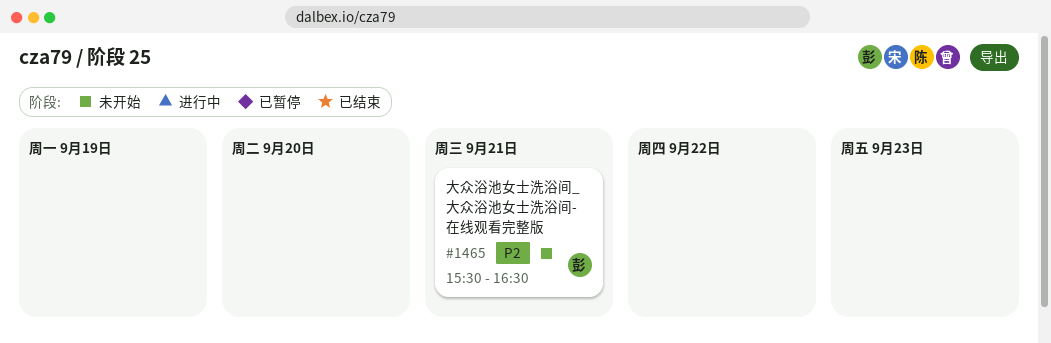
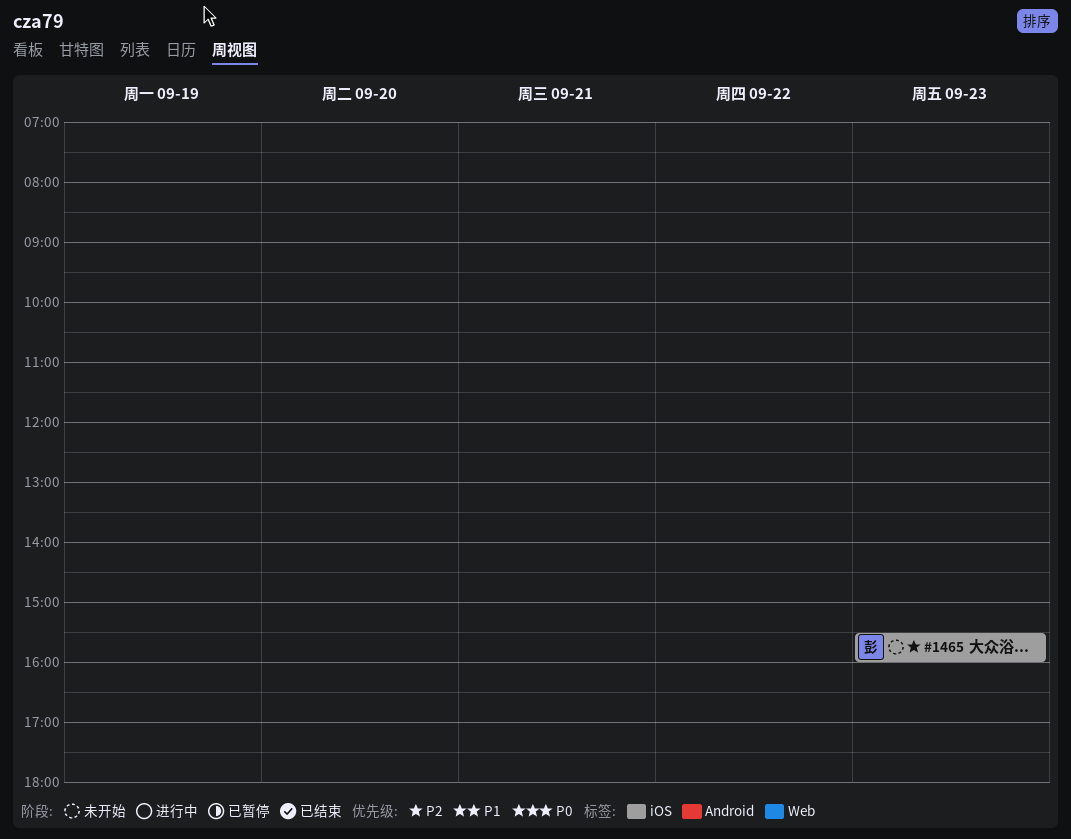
#1465, day: Sep 21 -> Sep 23
#1465, ends: 16:30 -> 16:00

